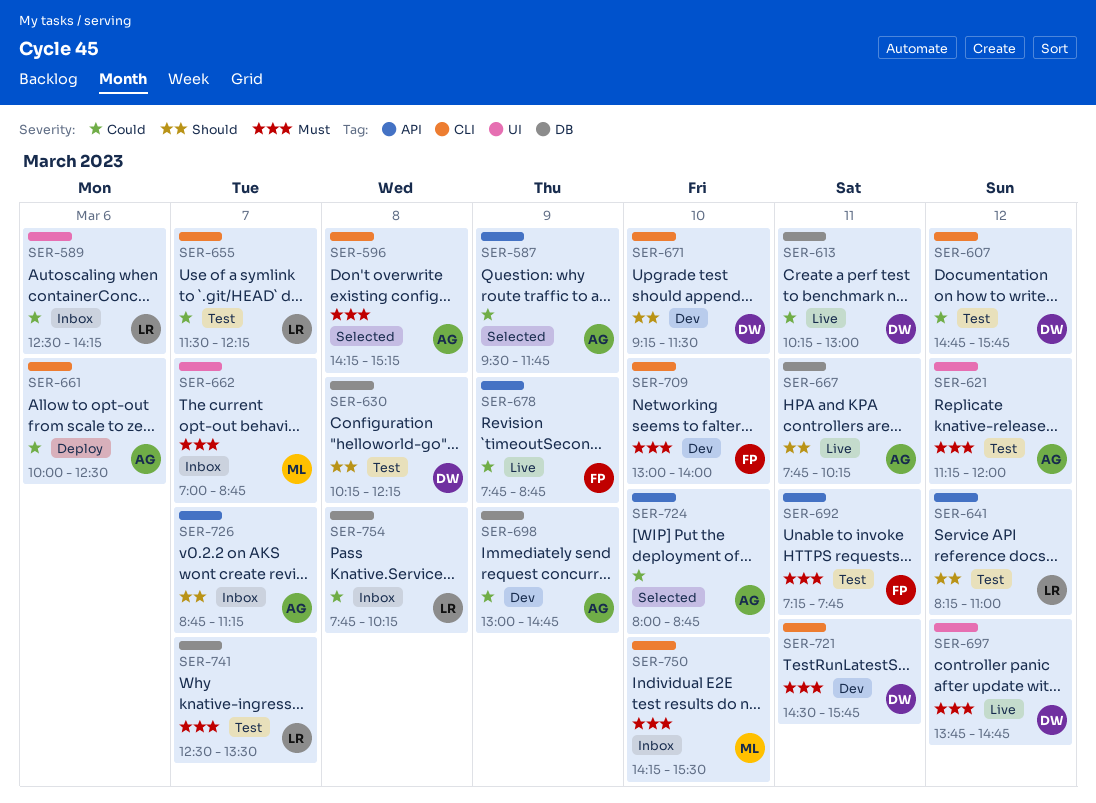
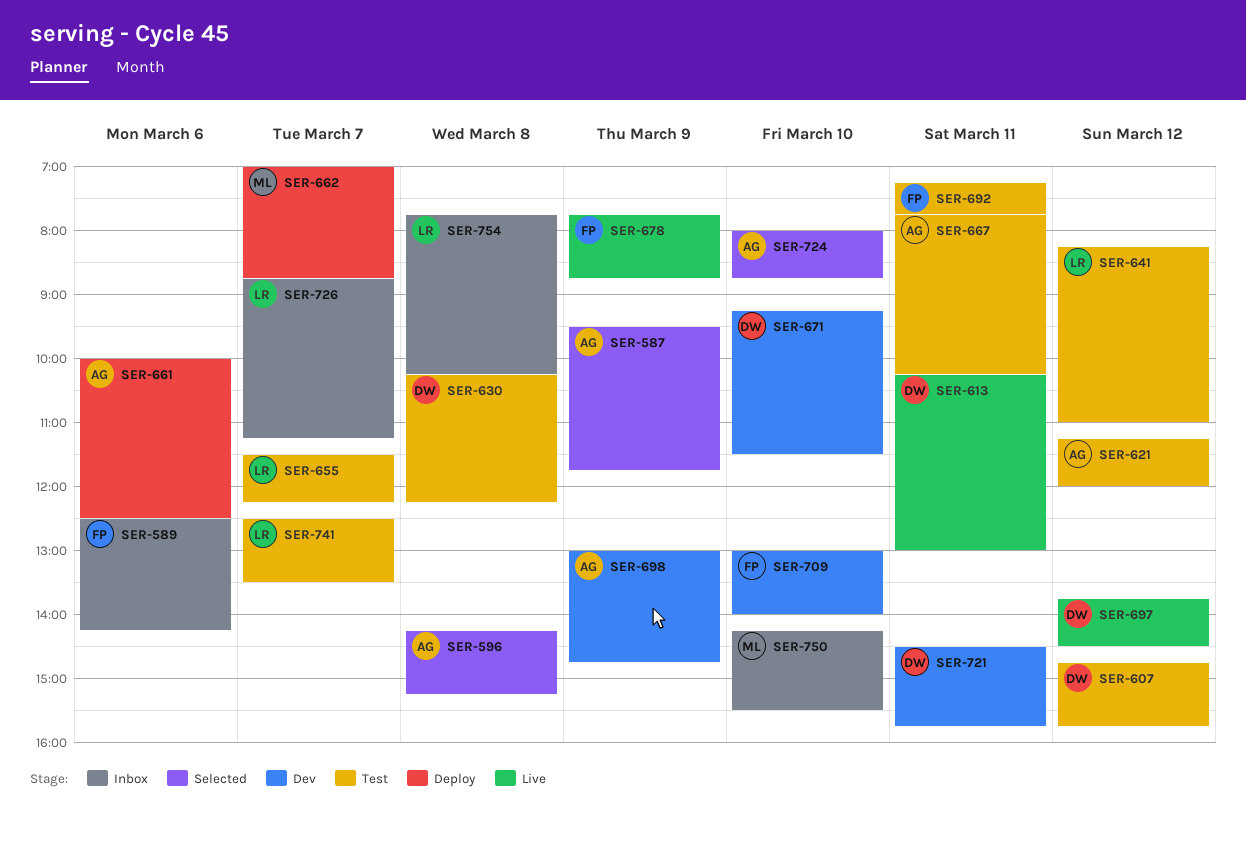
SER-589, owner: LR -> FP
SER-662, status: Inbox -> Deploy
SER-667, status: Live -> Test
SER-697, ends: 14:45 -> 14:30
SER-726, owner: AG -> LR

